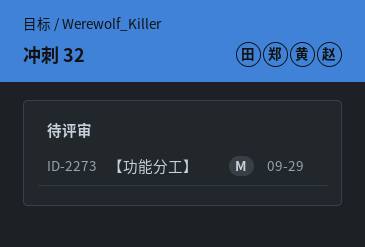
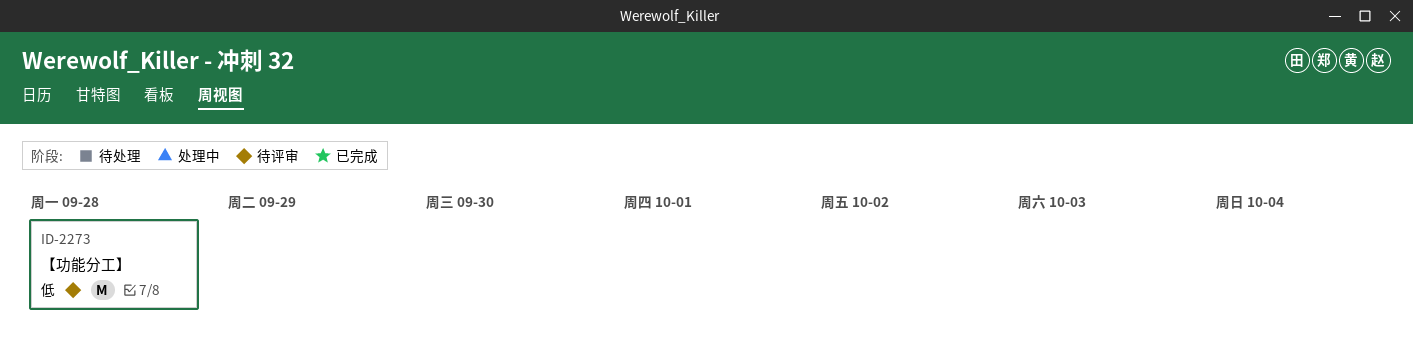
ID-2273, due: Sep 29 -> Sep 28

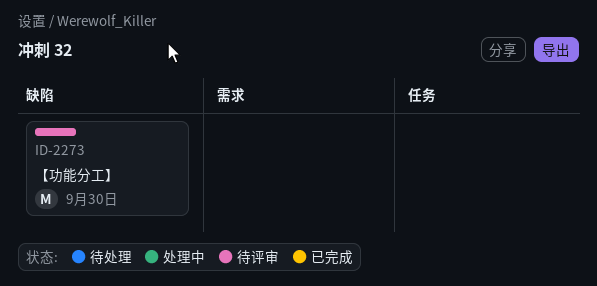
ID-2273, due: Sep 28 -> Sep 30

